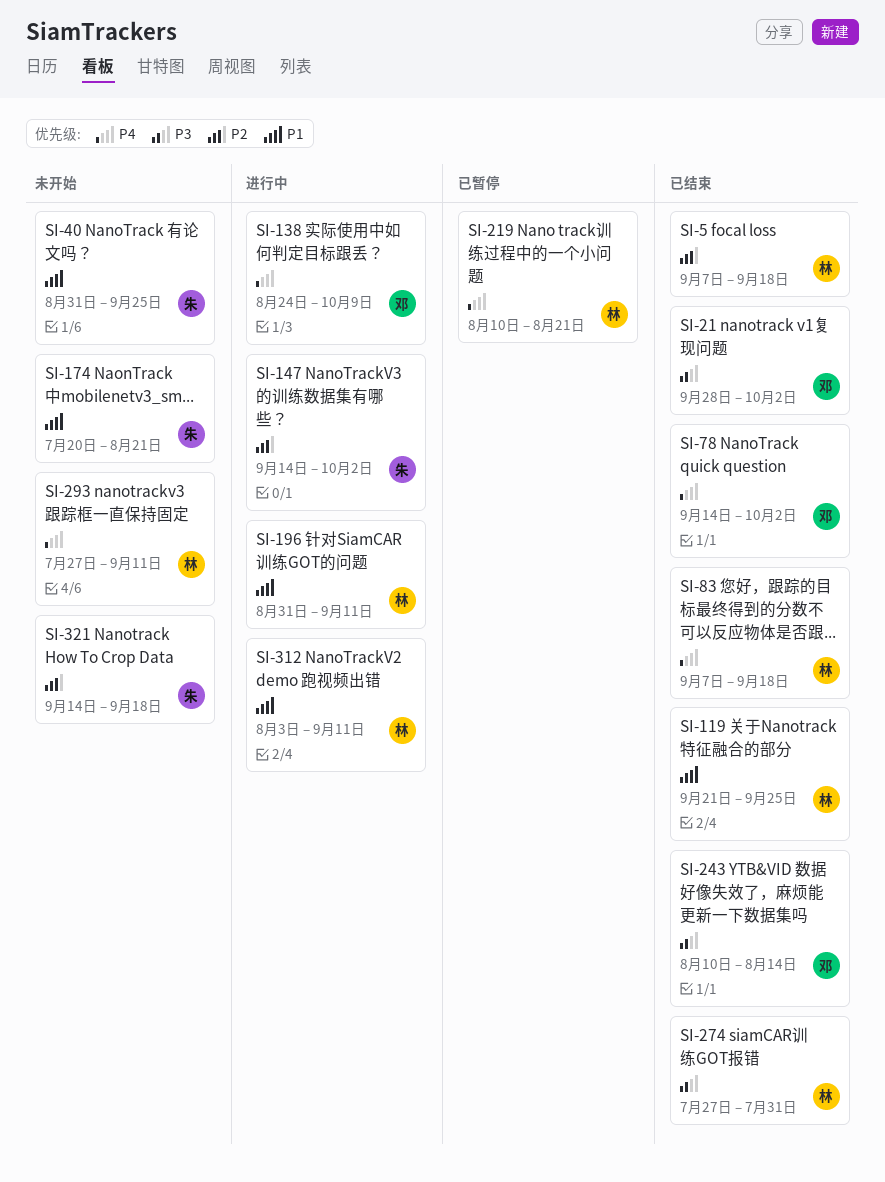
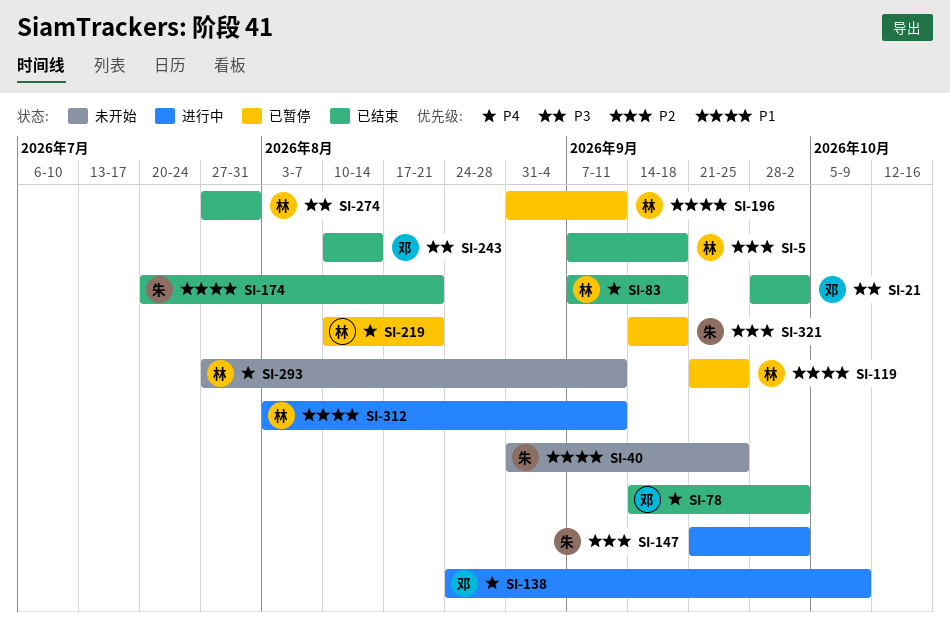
SI-119, status: 已结束 -> 已暂停
SI-147, start: Sep 14 -> Sep 21
SI-174, status: 未开始 -> 已结束
SI-196, status: 进行中 -> 已暂停
SI-321, status: 未开始 -> 已暂停

